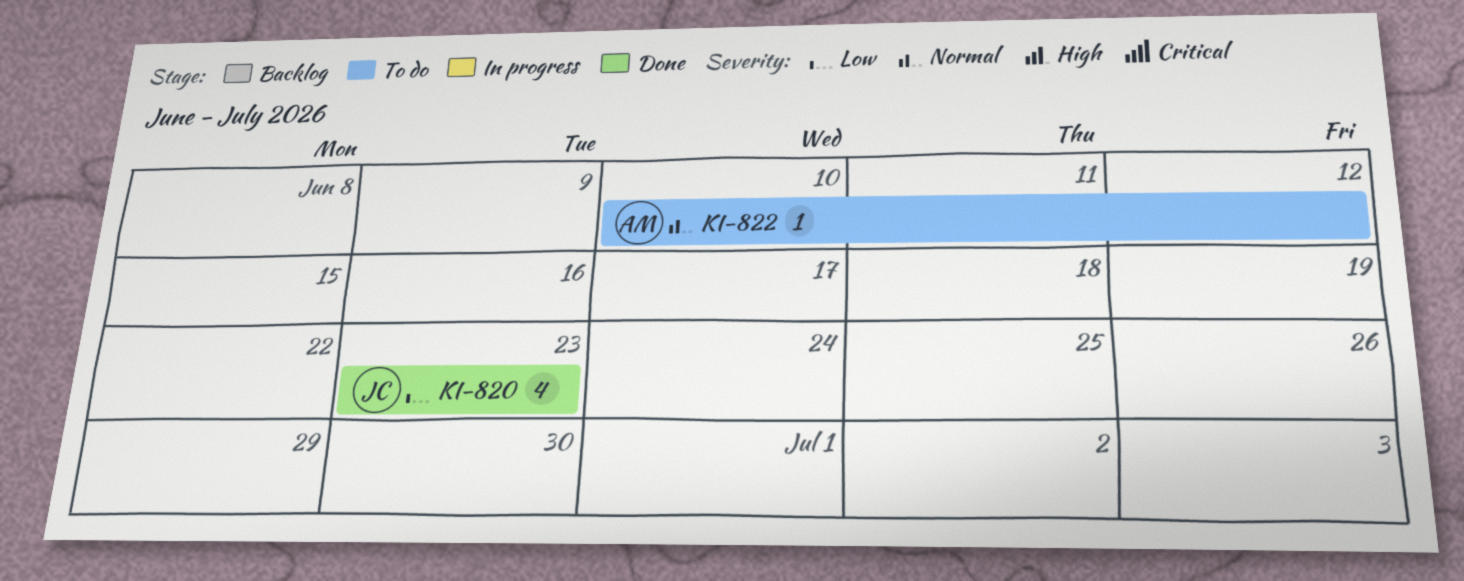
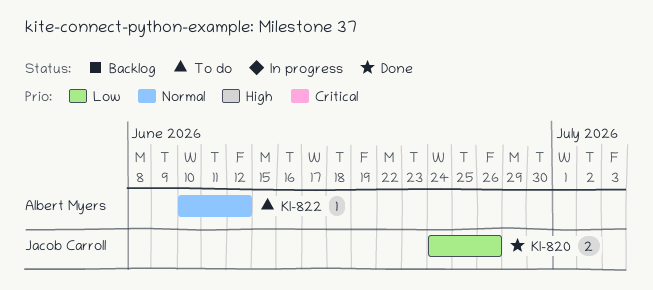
KI-820, estimate: 4 -> 2
KI-820, start: Jun 23 -> Jun 24
KI-820, due: Jun 23 -> Jun 26

